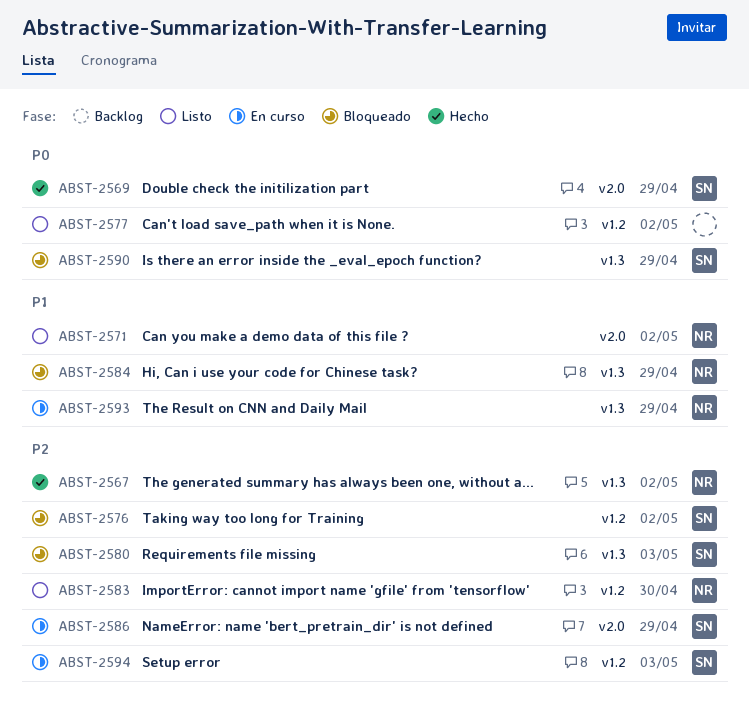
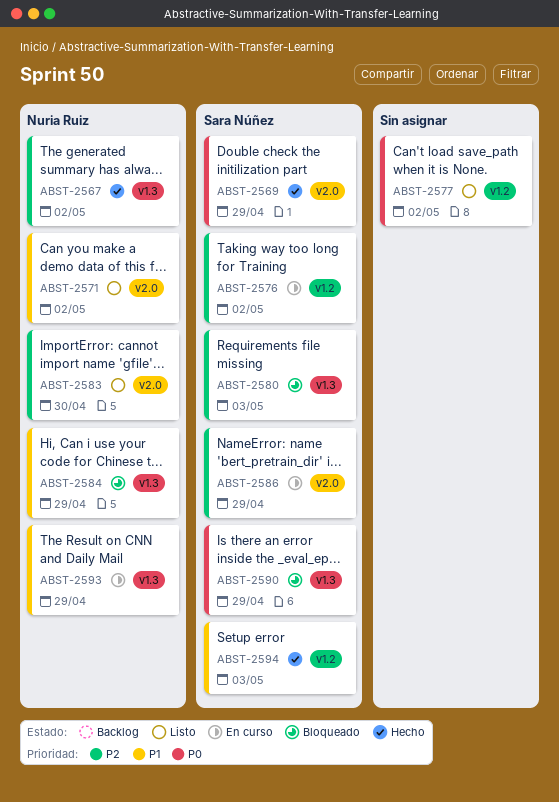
ABST-2576, status: Bloqueado -> En curso
ABST-2583, label: v1.2 -> v2.0
ABST-2594, status: En curso -> Hecho
ABST-2594, priority: P2 -> P1

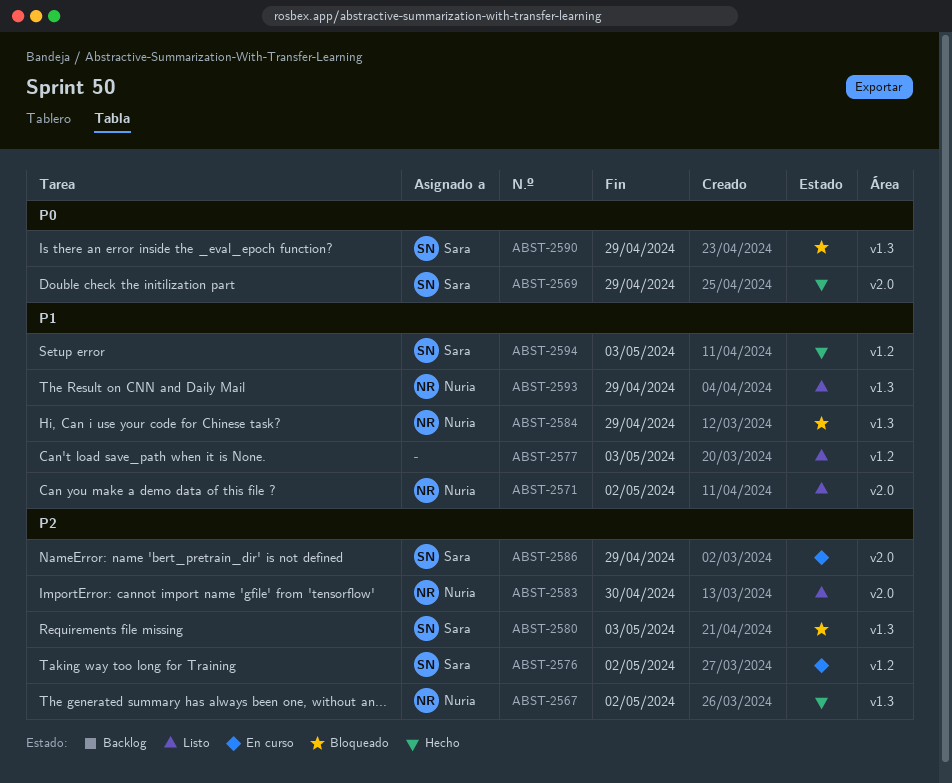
ABST-2577, priority: P0 -> P1
ABST-2577, due: May 2 -> May 3
ABST-2593, status: En curso -> Listo

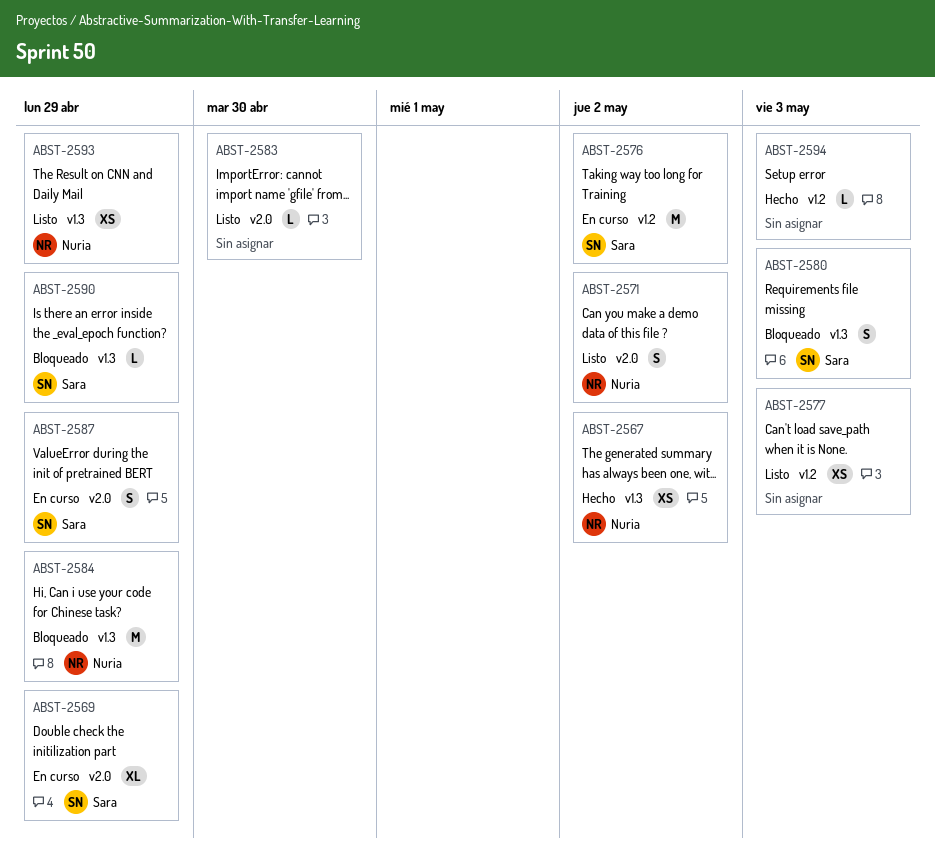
ABST-2569, status: Hecho -> En curso
ABST-2583, owner: Nuria -> none
ABST-2586: present -> none
ABST-2587: none -> present
ABST-2594, owner: Sara -> none

